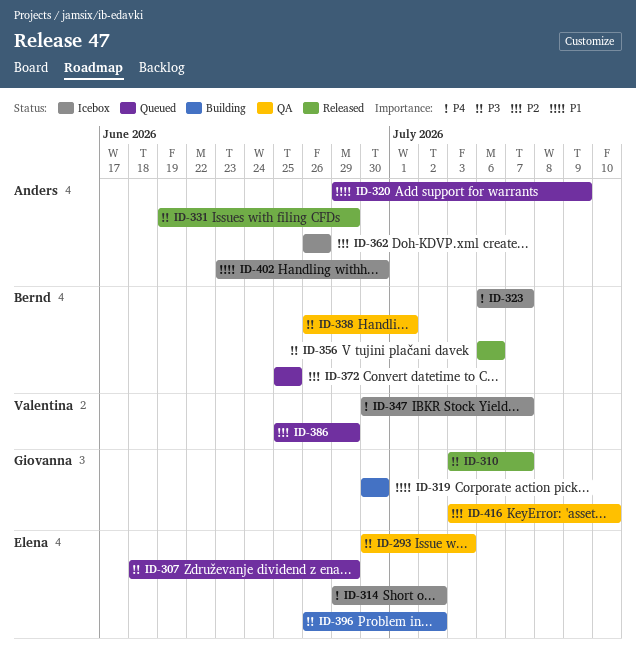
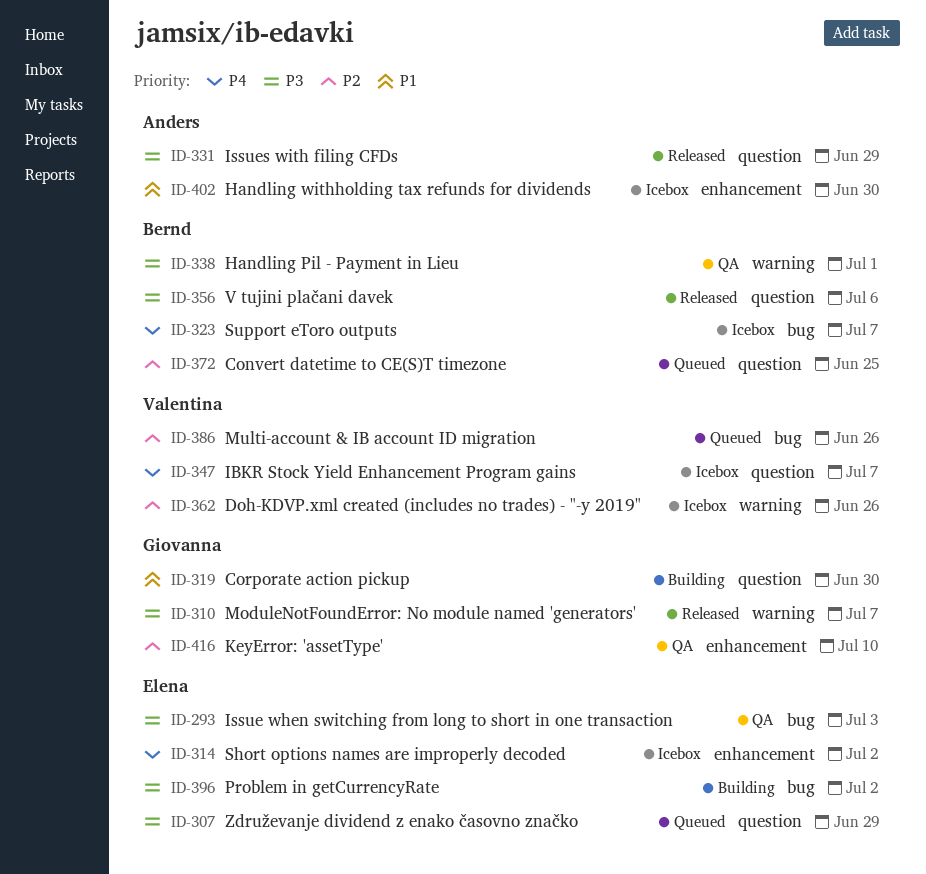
ID-320: present -> none
ID-362, owner: Anders -> Valentina
ID-386, due: Jun 29 -> Jun 26

